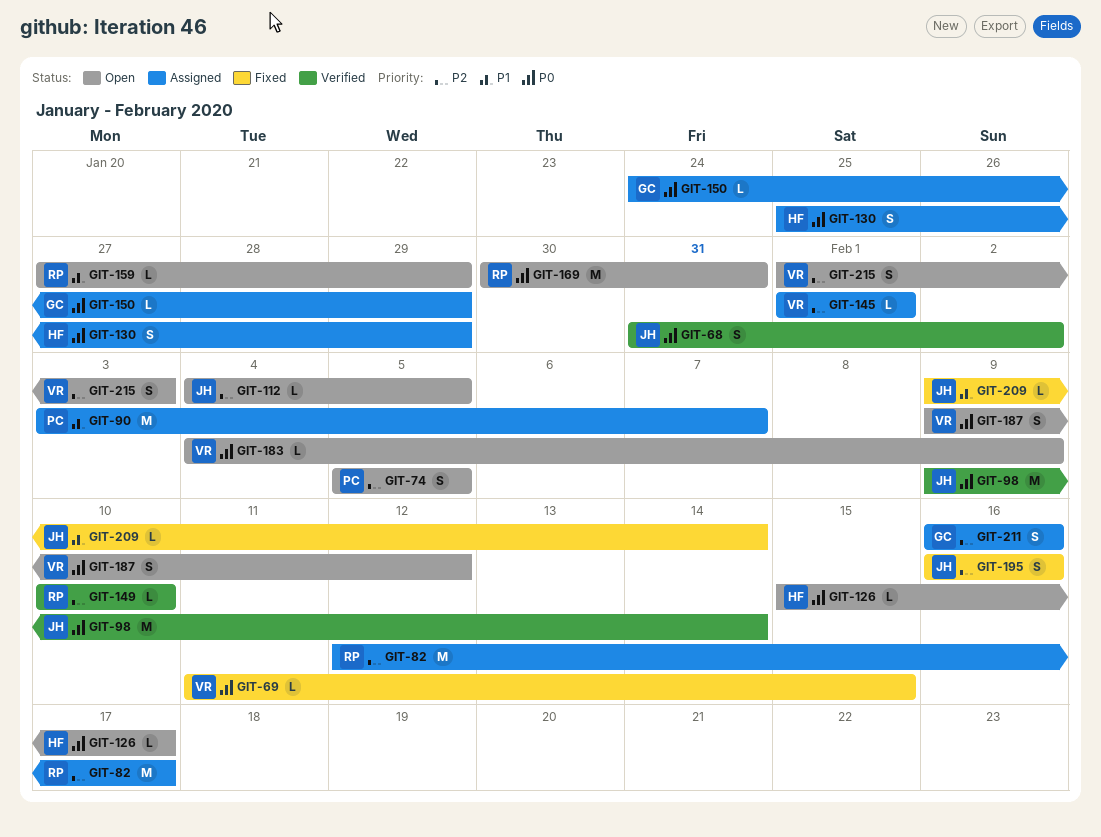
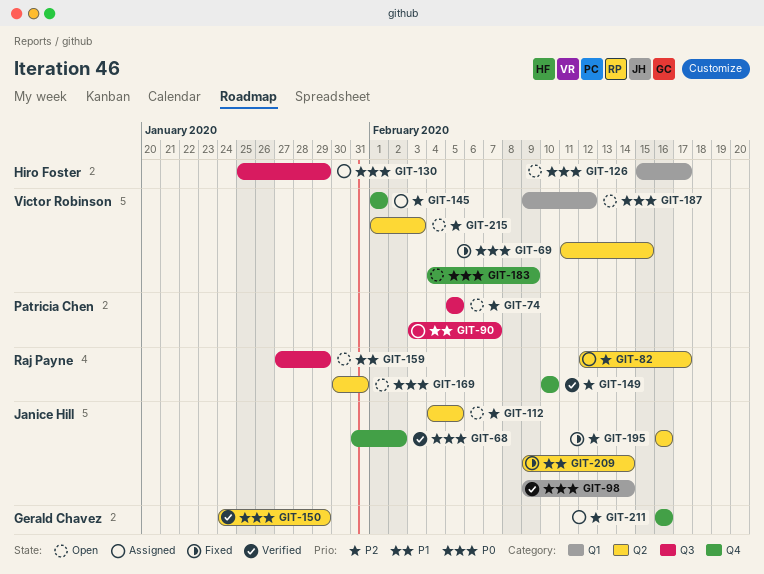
GIT-150, status: Assigned -> Verified

